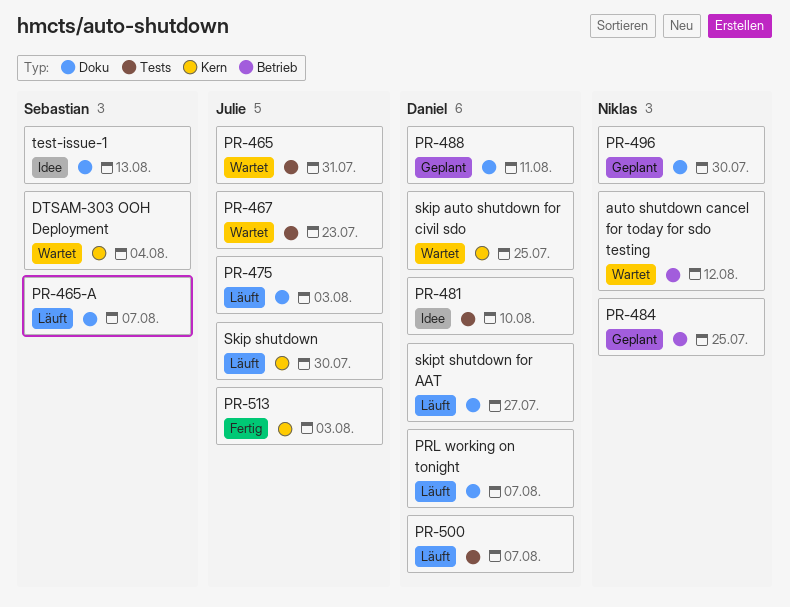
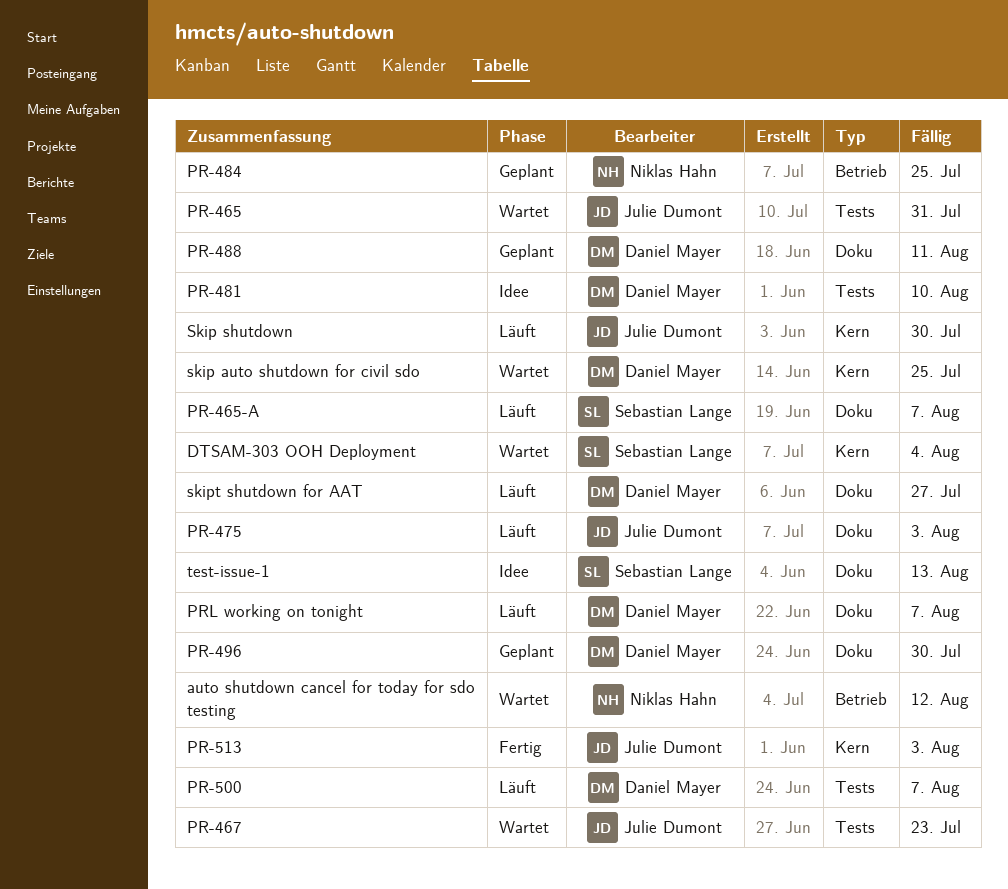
PR-496, owner: Niklas Hahn -> Daniel Mayer

